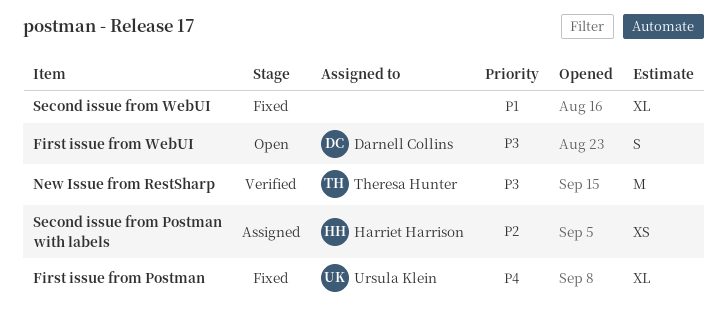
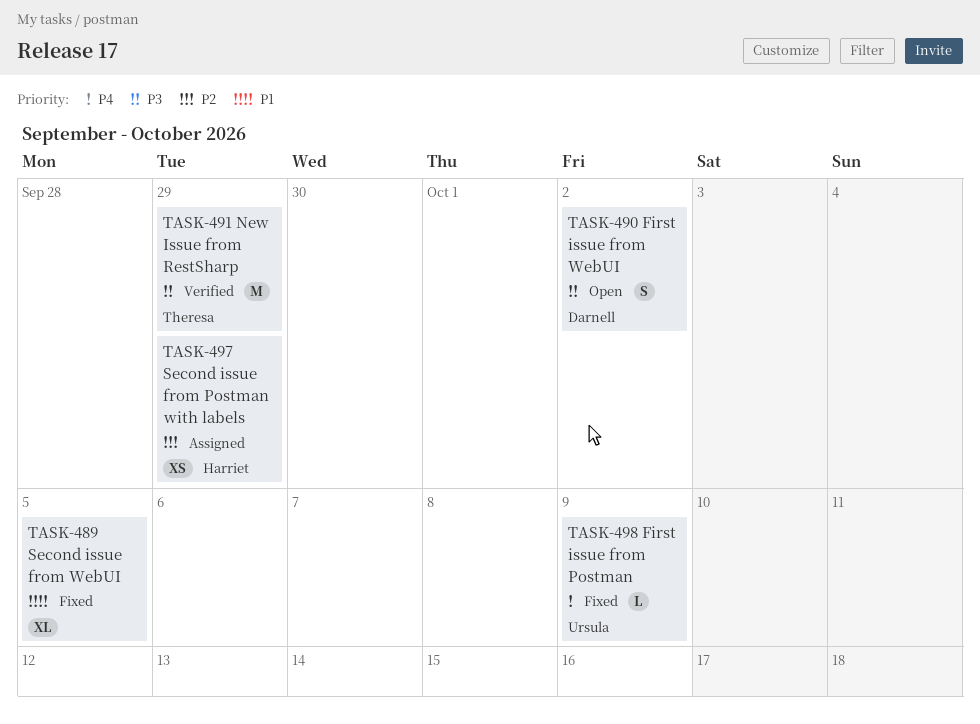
First issue from Postman, estimate: XL -> L

